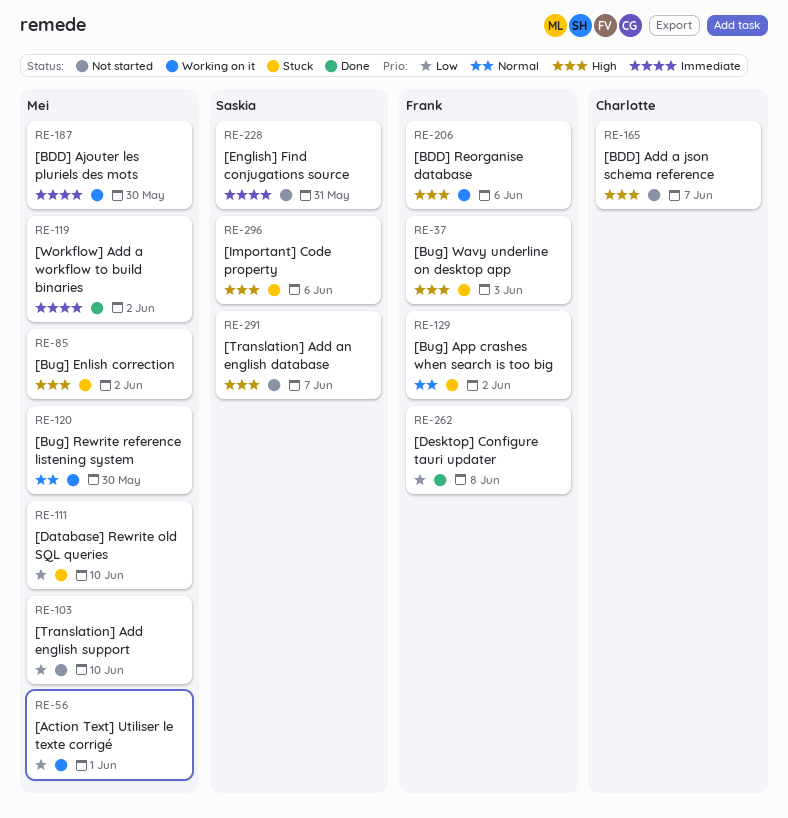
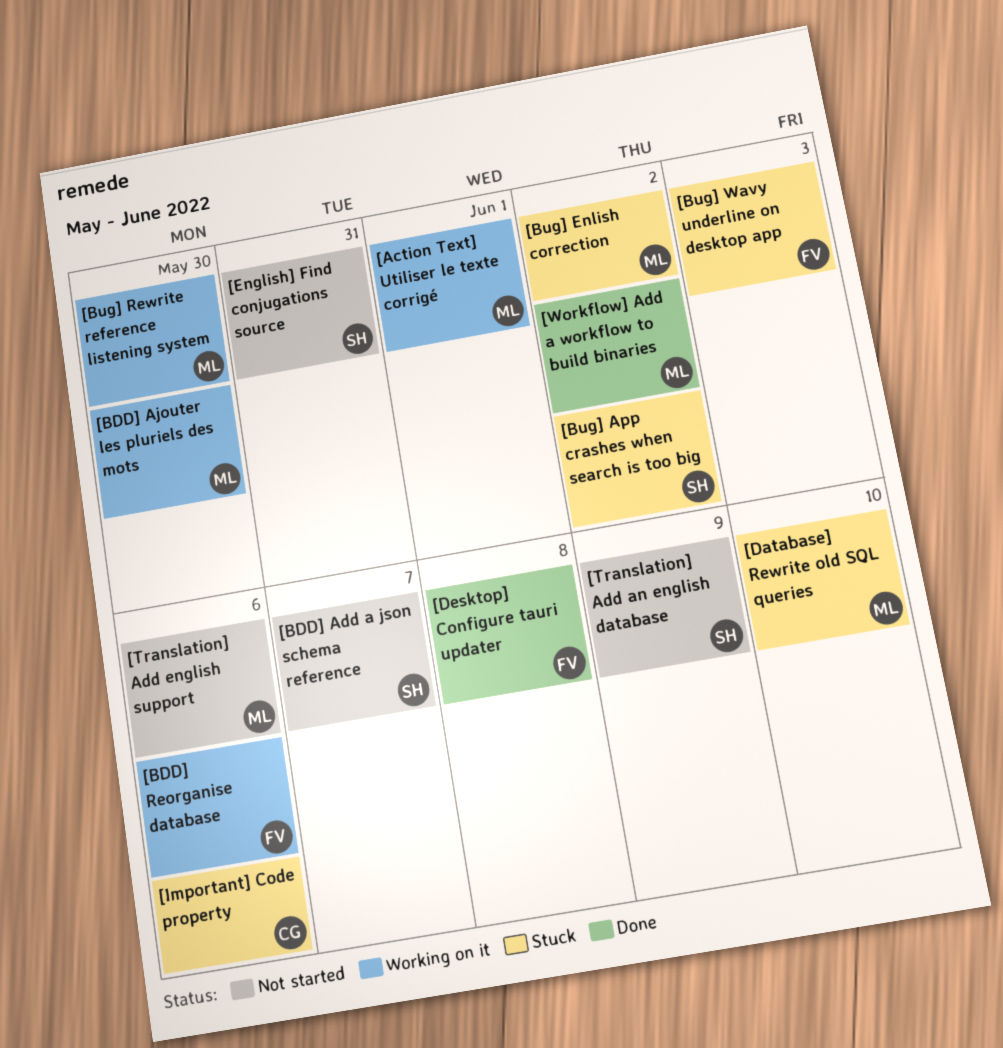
[BDD] Add a json schema reference, owner: Charlotte -> Saskia
[Bug] App crashes when search is too big, owner: Frank -> Saskia
[Important] Code property, owner: Saskia -> Charlotte
[Translation] Add an english database, due: Jun 7 -> Jun 9
[Translation] Add english support, due: Jun 10 -> Jun 6

